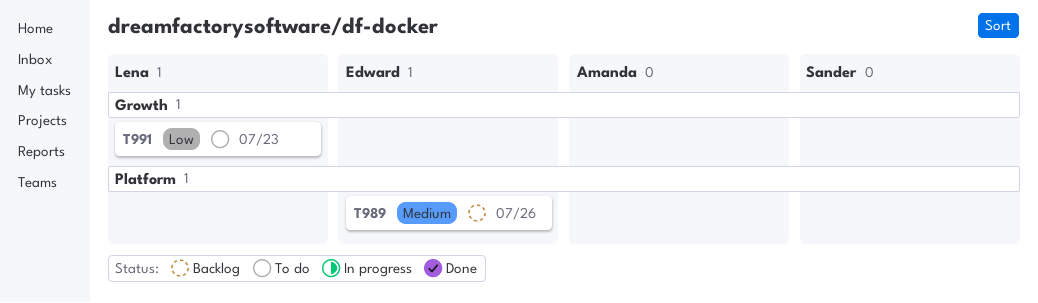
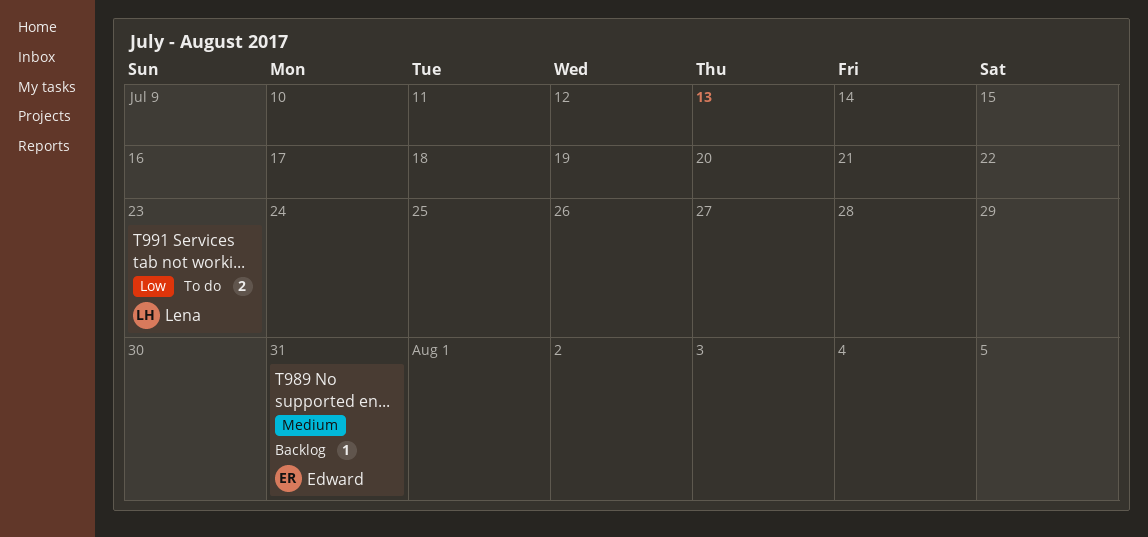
T989, due: Jul 26 -> Jul 31

